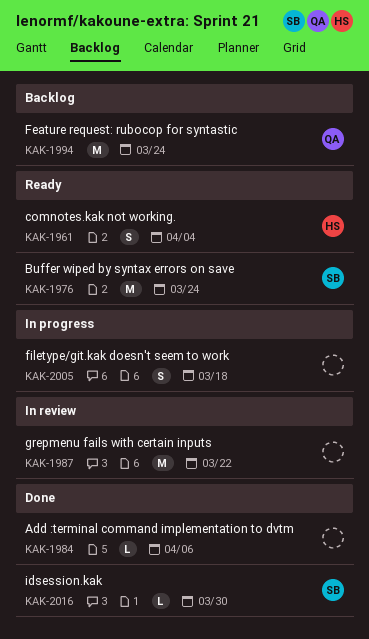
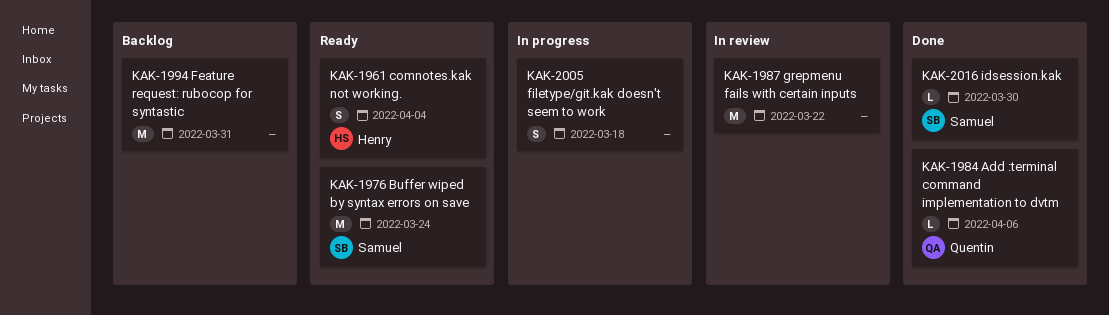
KAK-1984, owner: none -> Quentin
KAK-1994, owner: Quentin -> none
KAK-1994, due: Mar 24 -> Mar 31

